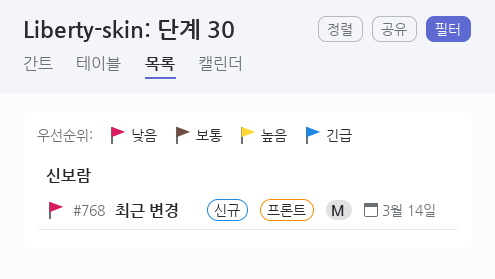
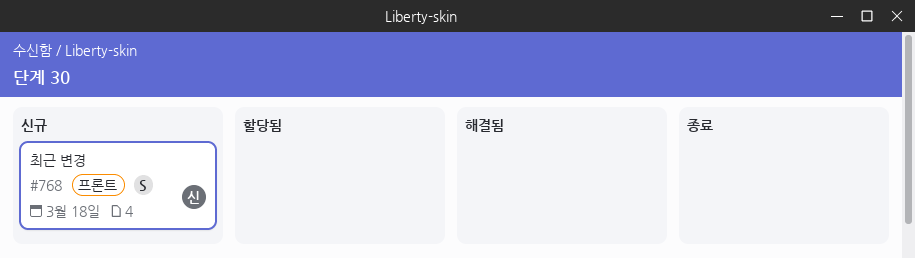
#768, estimate: M -> S
#768, due: Mar 14 -> Mar 18

